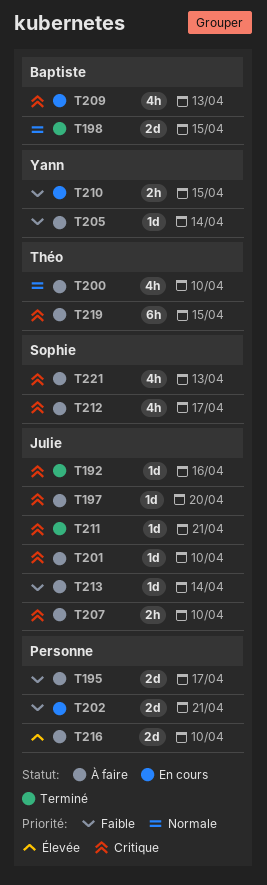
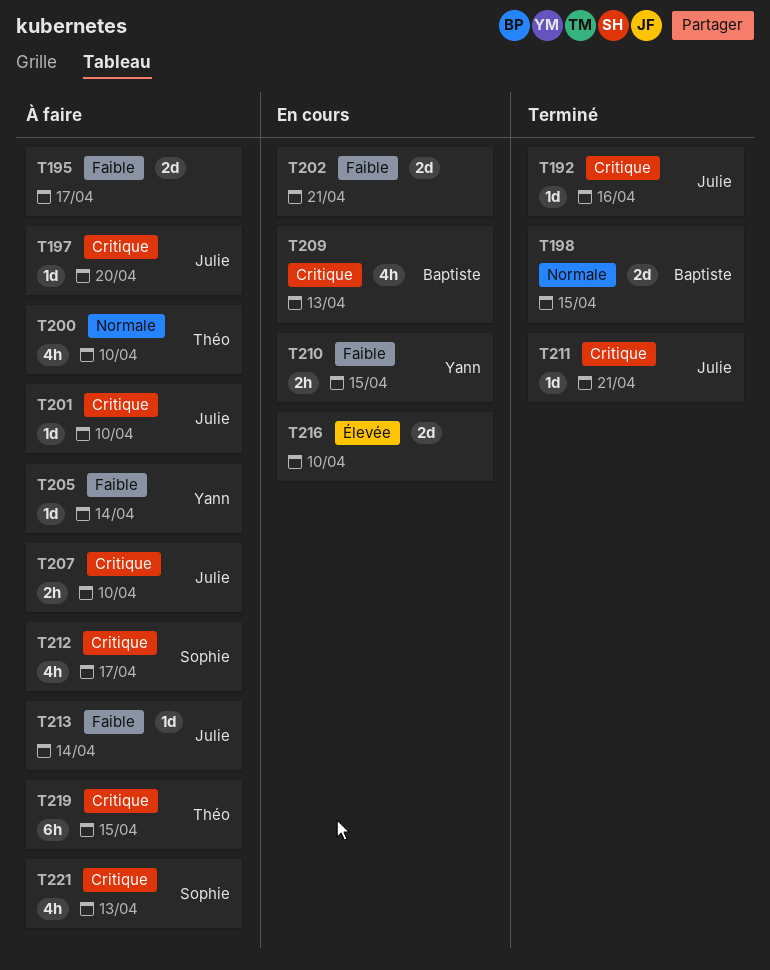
T216, status: À faire -> En cours

